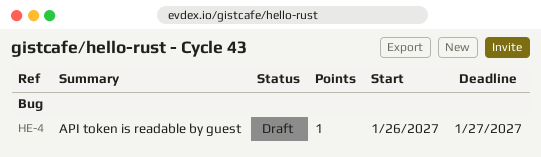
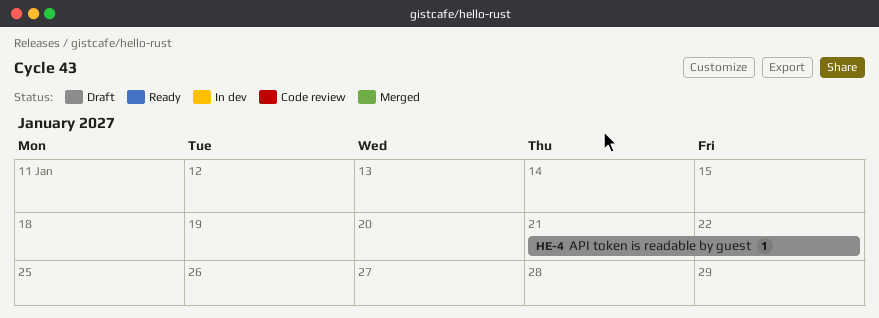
HE-4, start: Jan 26 -> Jan 21
HE-4, due: Jan 27 -> Jan 22

